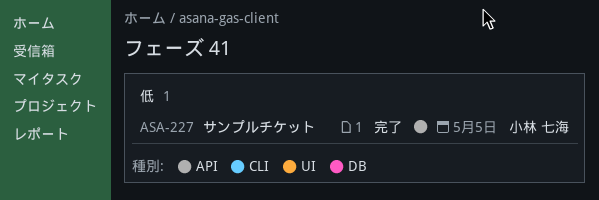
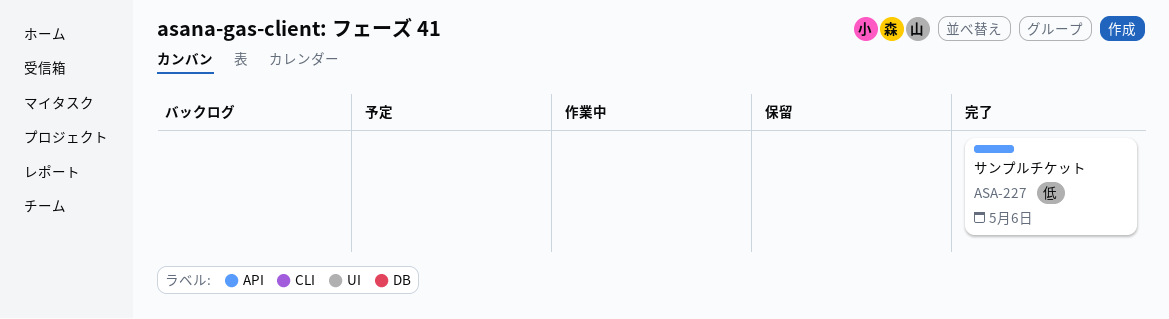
ASA-227, due: May 5 -> May 6

